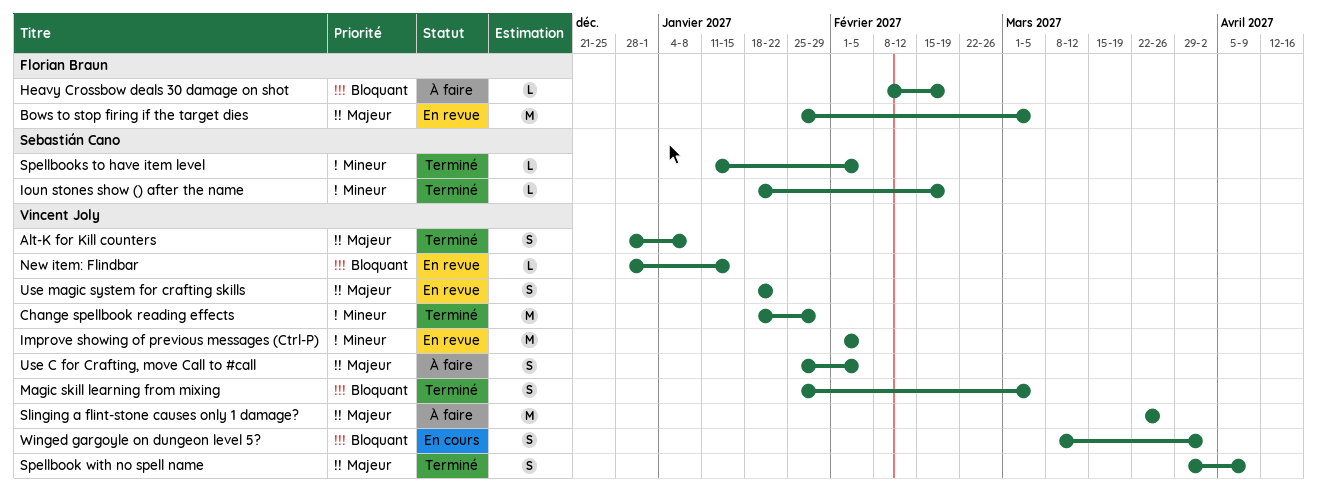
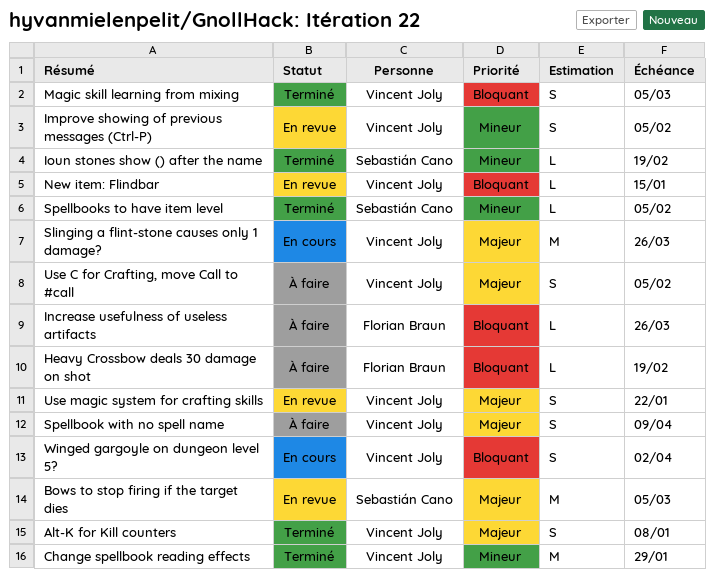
Bows to stop firing if the target dies, owner: Florian Braun -> Sebastián Cano
Improve showing of previous messages (Ctrl-P), estimate: M -> S
Increase usefulness of useless artifacts: none -> present
Slinging a flint-stone causes only 1 damage?, status: À faire -> En cours
Spellbook with no spell name, status: Terminé -> À faire

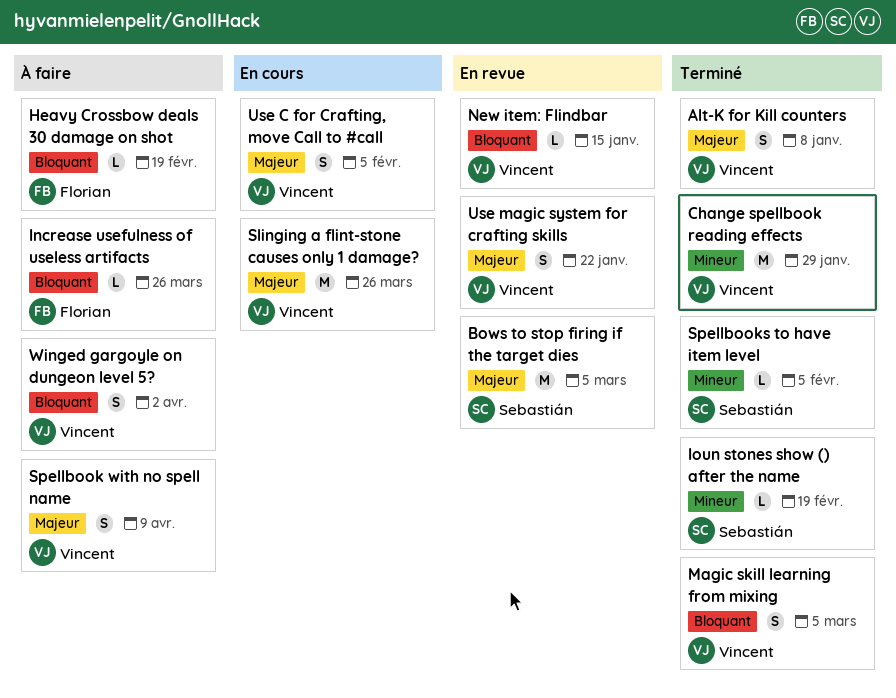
Improve showing of previous messages (Ctrl-P): present -> none
Use C for Crafting, move Call to #call, status: À faire -> En cours
Winged gargoyle on dungeon level 5?, status: En cours -> À faire

